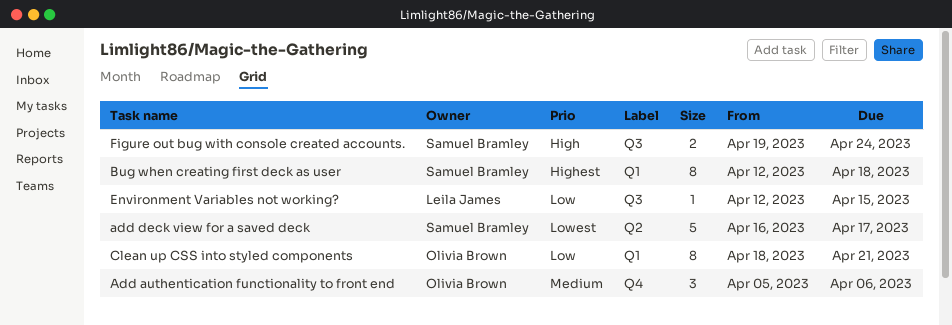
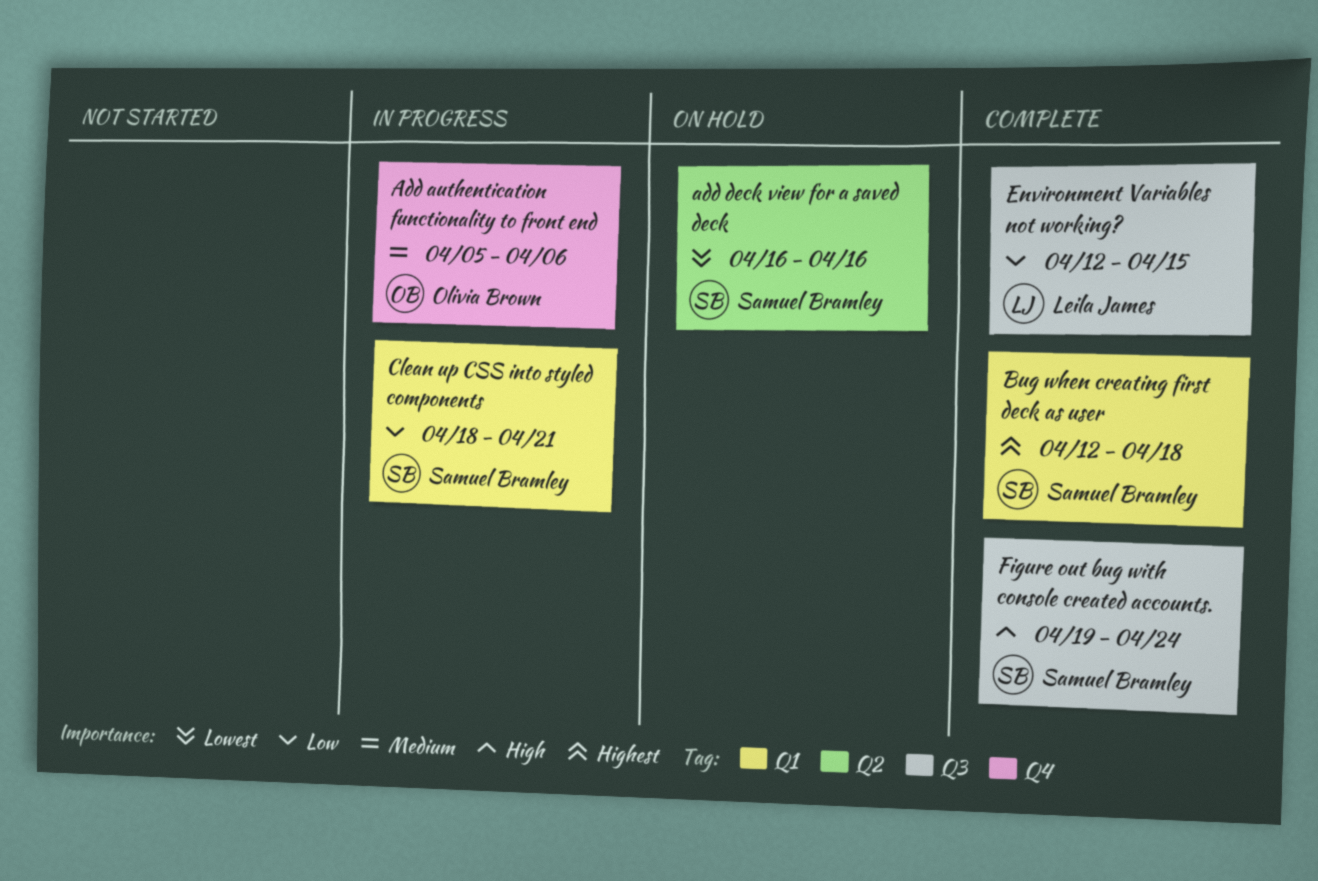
add deck view for a saved deck, due: Apr 17 -> Apr 16
Clean up CSS into styled components, owner: Olivia Brown -> Samuel Bramley

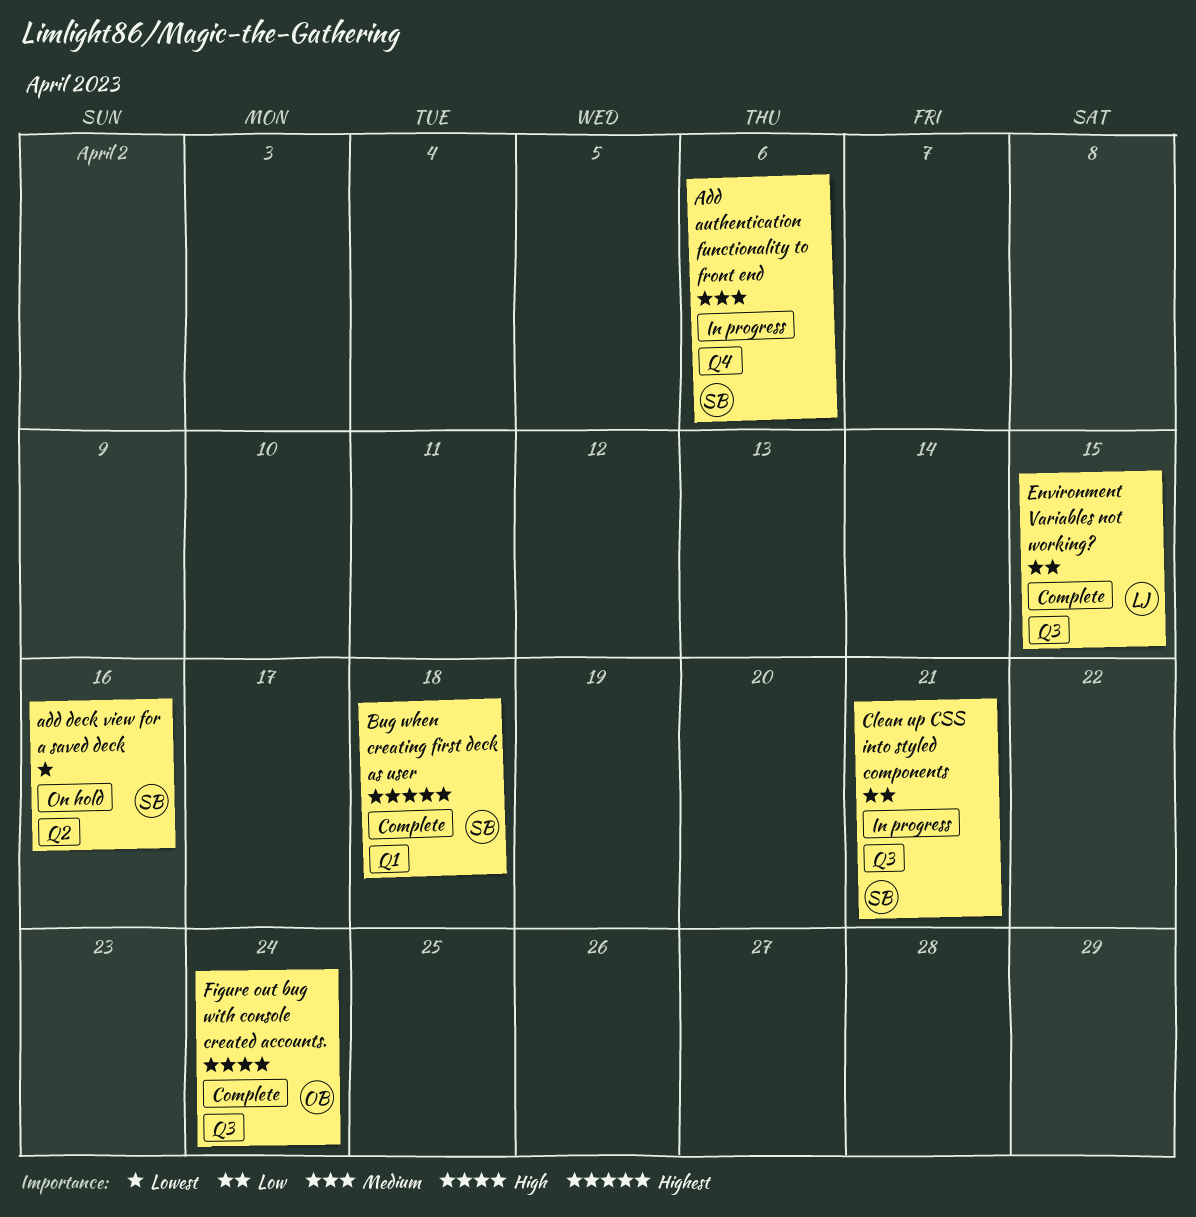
Add authentication functionality to front end, owner: Olivia Brown -> Samuel Bramley
Clean up CSS into styled components, label: Q1 -> Q3
Figure out bug with console created accounts., owner: Samuel Bramley -> Olivia Brown

